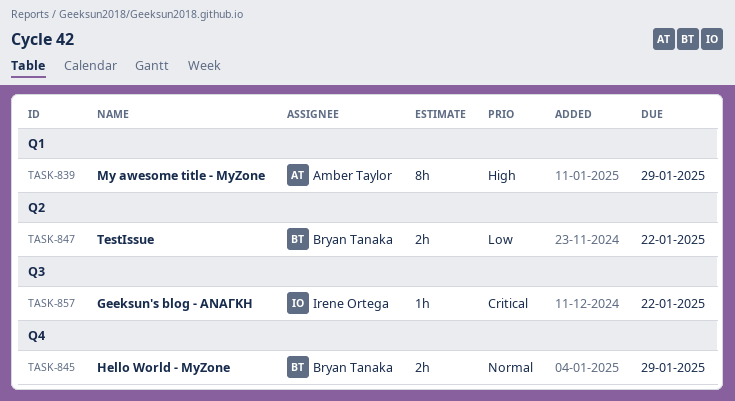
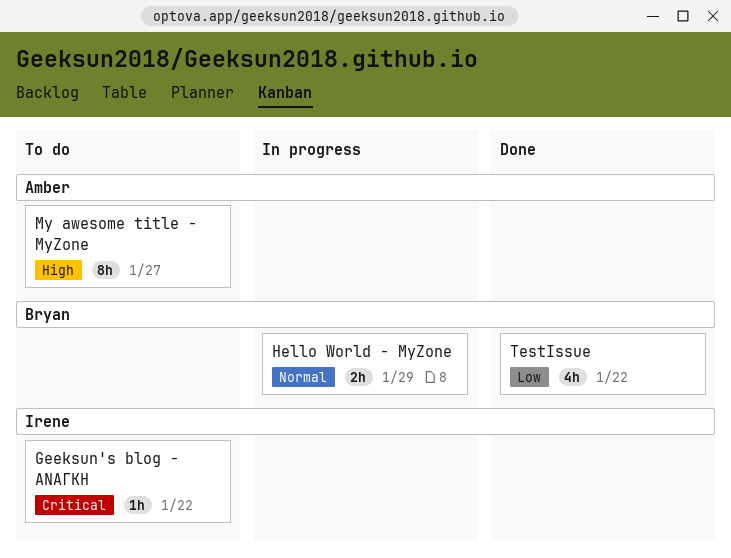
My awesome title - MyZone, due: Jan 29 -> Jan 27
TestIssue, estimate: 2h -> 4h

